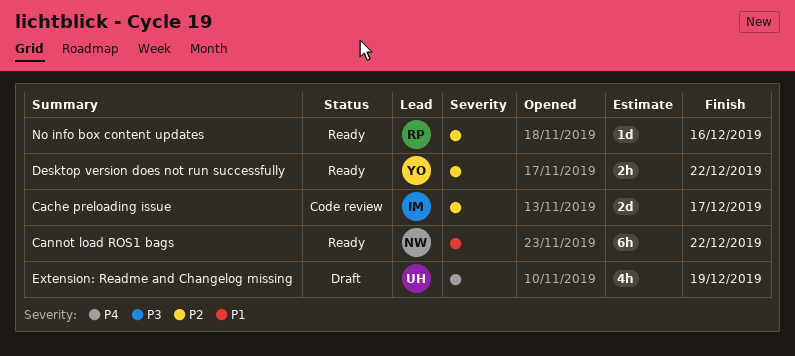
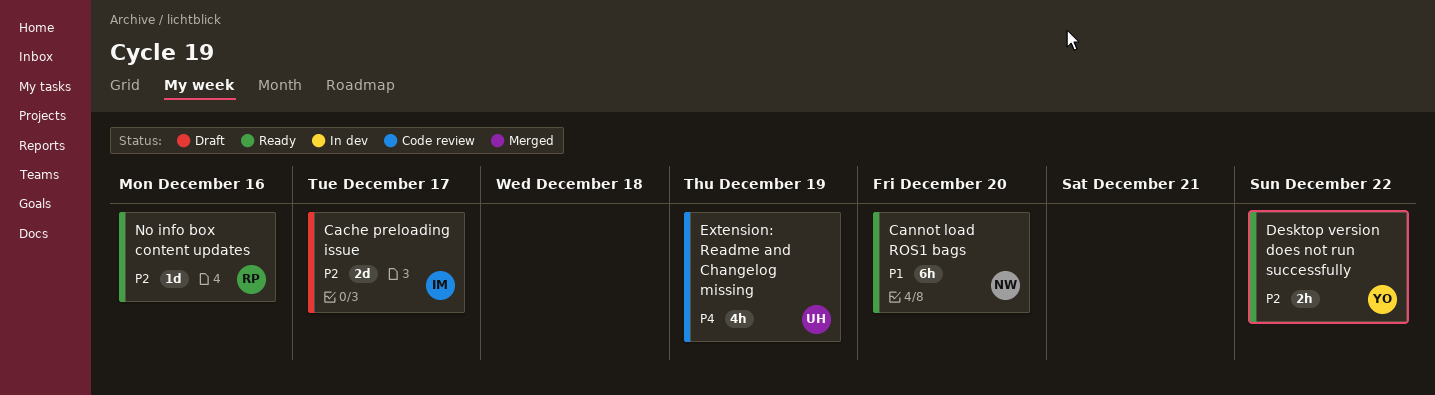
Cache preloading issue, status: Code review -> Draft
Cannot load ROS1 bags, due: Dec 22 -> Dec 20
Extension: Readme and Changelog missing, status: Draft -> Code review

